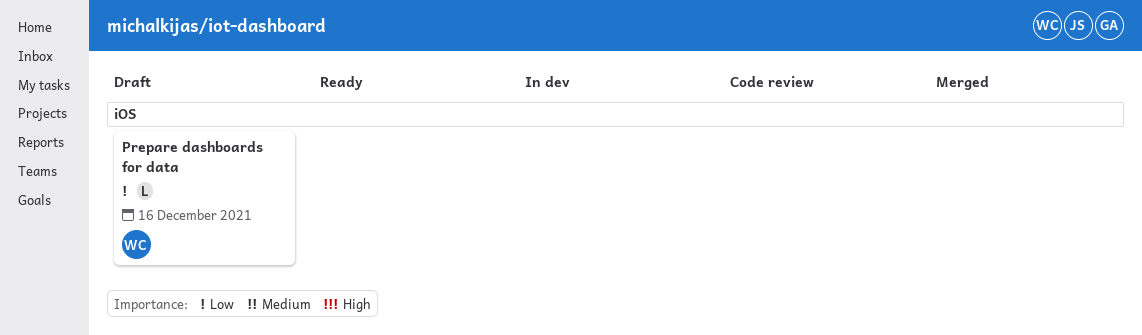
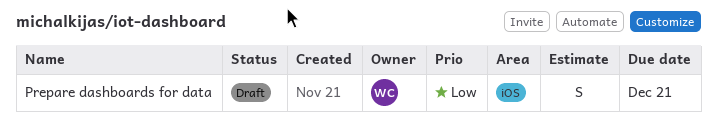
Prepare dashboards for data, estimate: L -> S
Prepare dashboards for data, due: Dec 16 -> Dec 21

